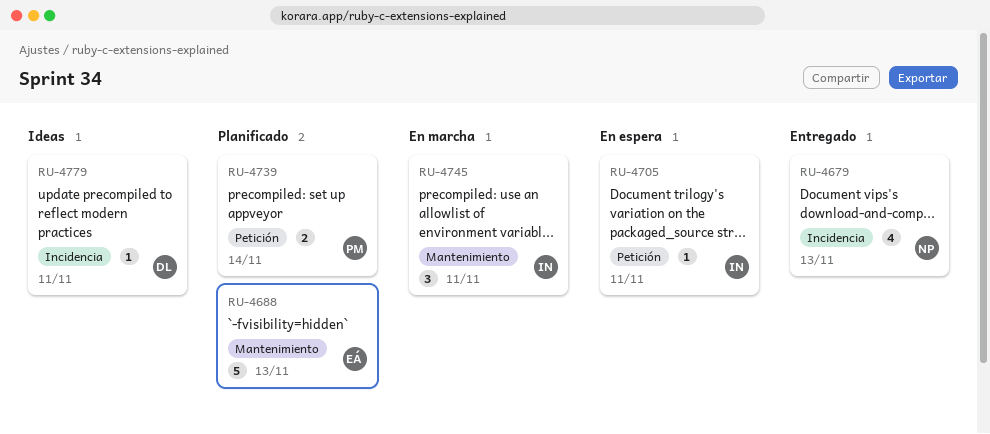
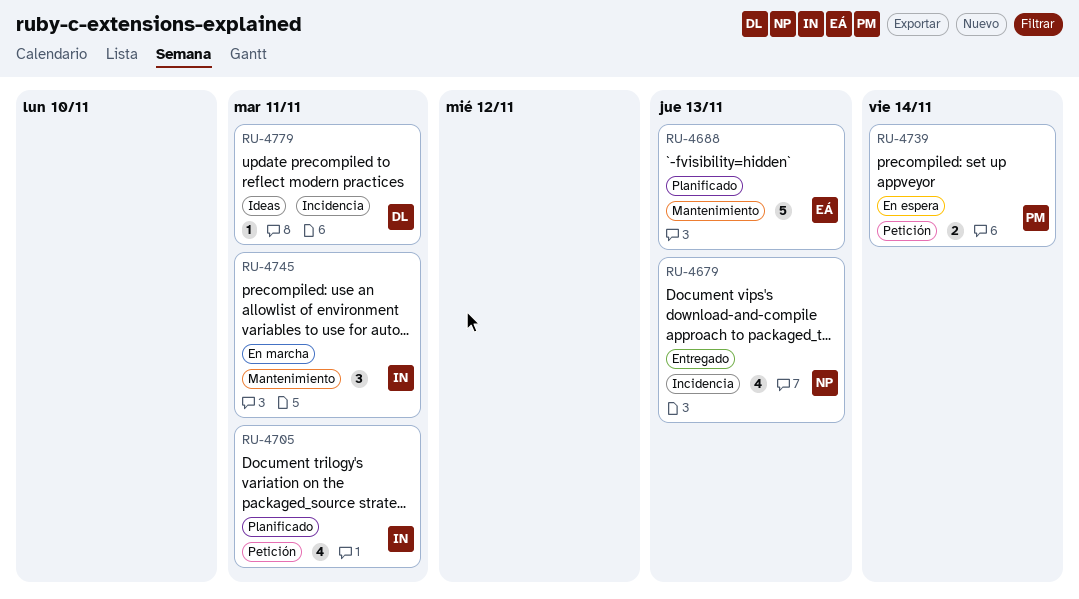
RU-4705, status: En espera -> Planificado
RU-4705, estimate: 1 -> 4
RU-4739, status: Planificado -> En espera

